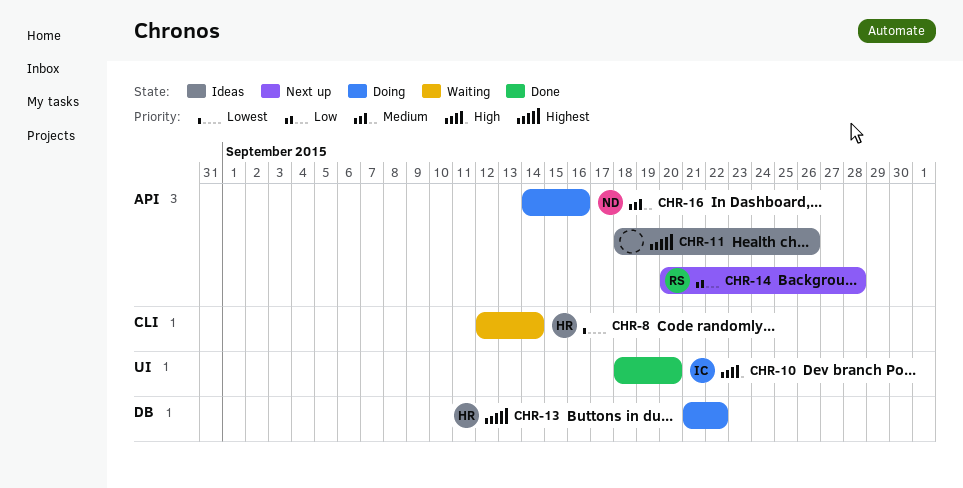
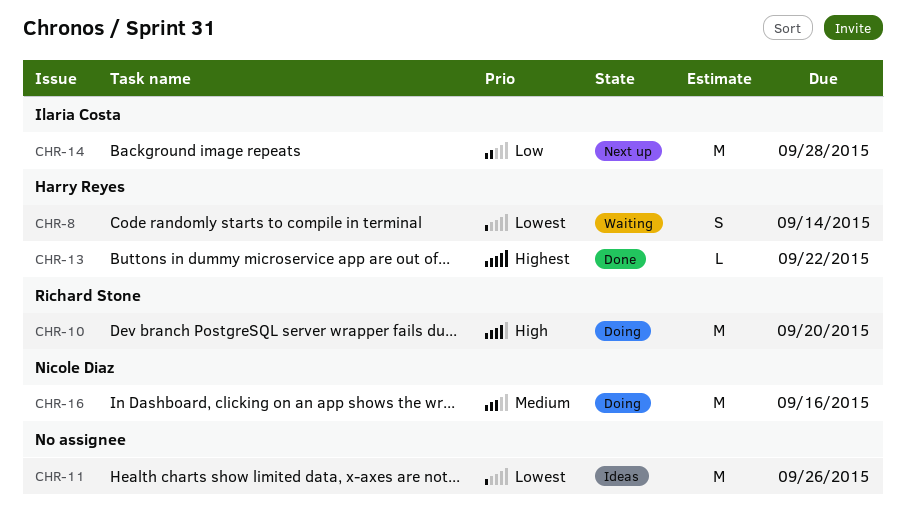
CHR-10, status: Done -> Doing
CHR-10, owner: Ilaria Costa -> Richard Stone
CHR-11, priority: Highest -> Lowest
CHR-13, status: Doing -> Done
CHR-14, owner: Richard Stone -> Ilaria Costa

